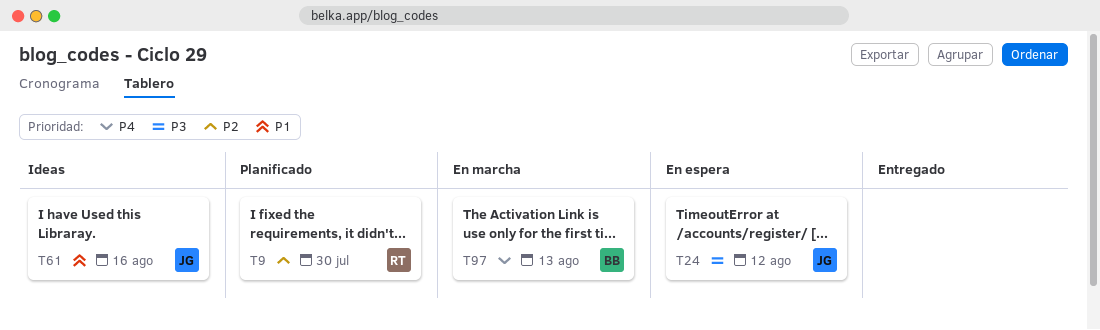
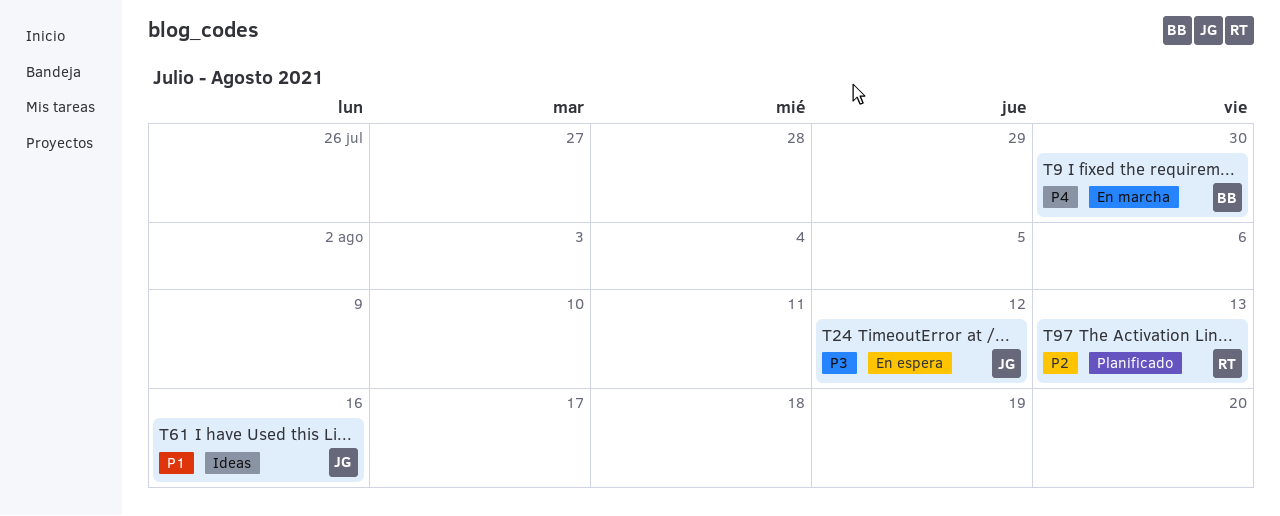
T9, status: Planificado -> En marcha
T9, owner: RT -> BB
T9, priority: P2 -> P4
T97, status: En marcha -> Planificado
T97, owner: BB -> RT
T97, priority: P4 -> P2

